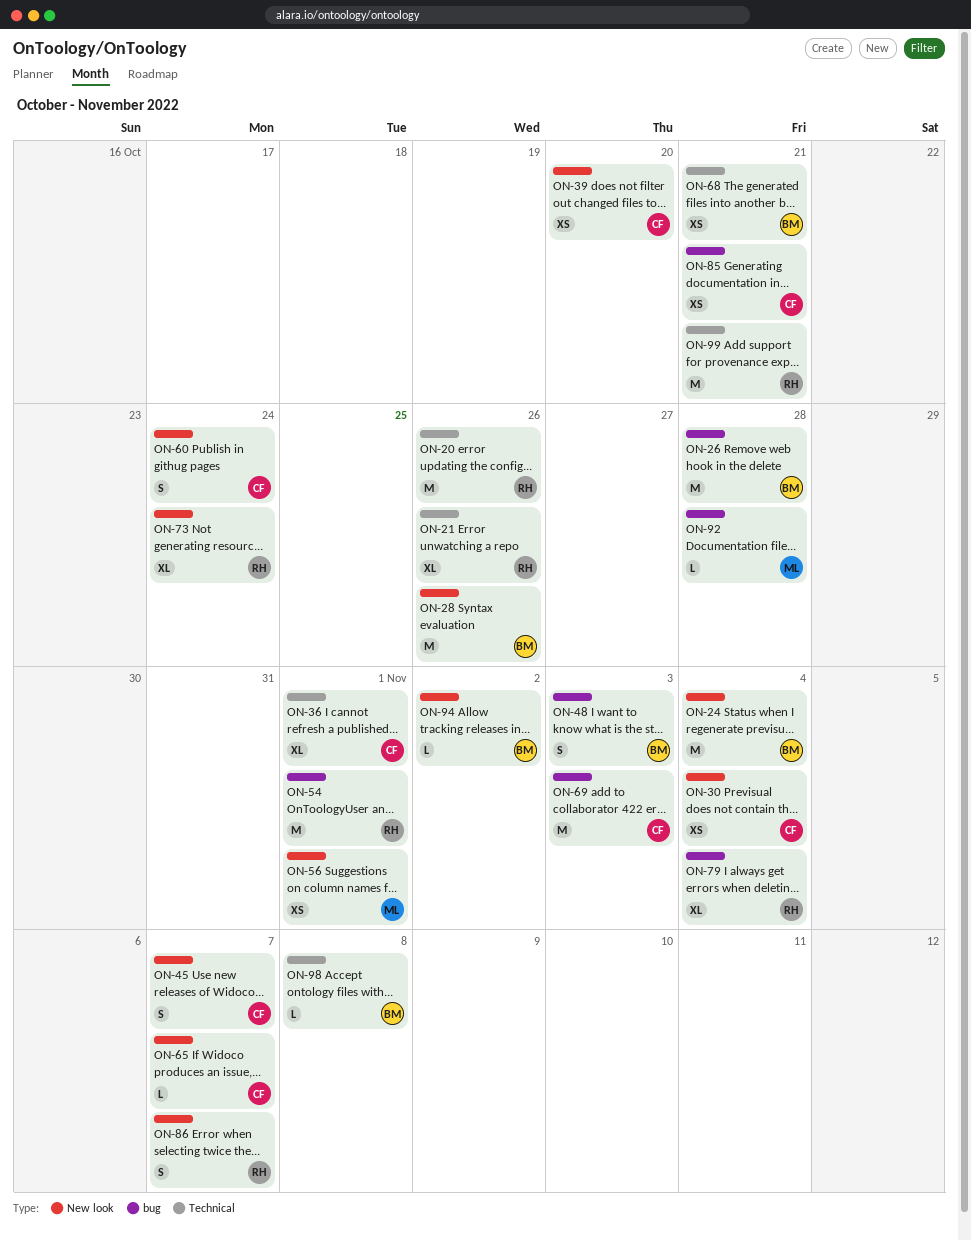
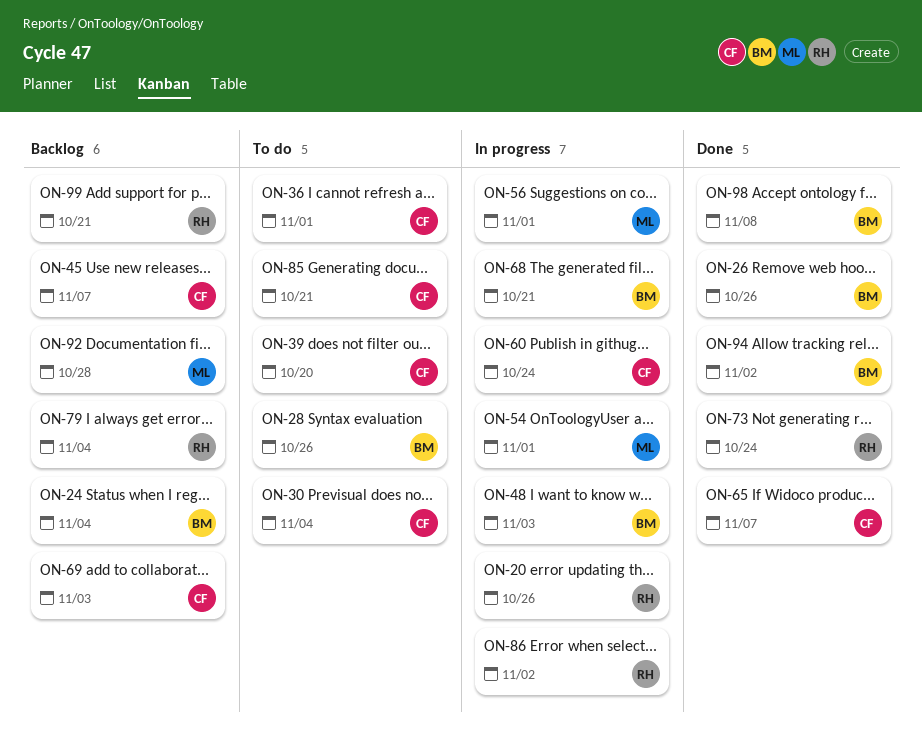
ON-21: present -> none
ON-26, due: Oct 28 -> Oct 26
ON-54, owner: RH -> ML
ON-86, due: Nov 7 -> Nov 2

